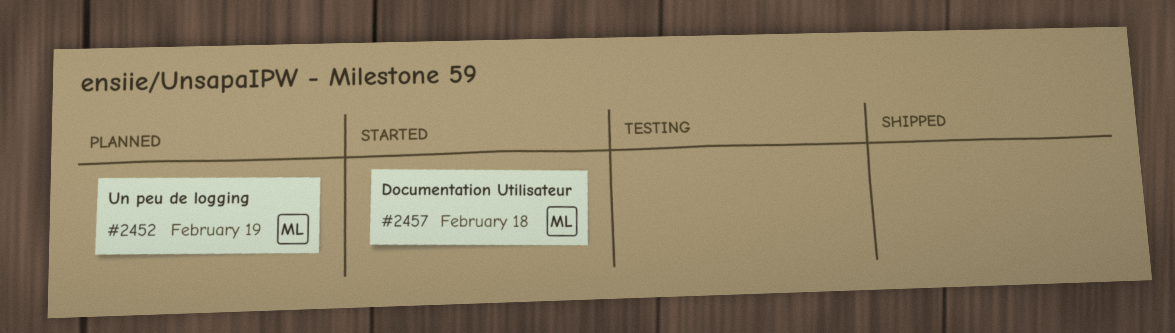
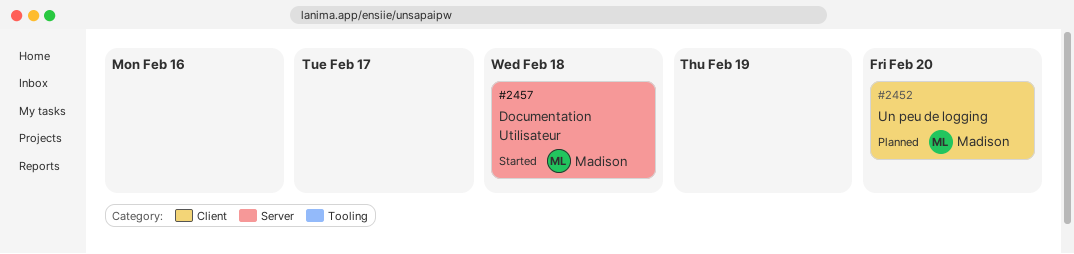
#2452, due: Feb 19 -> Feb 20

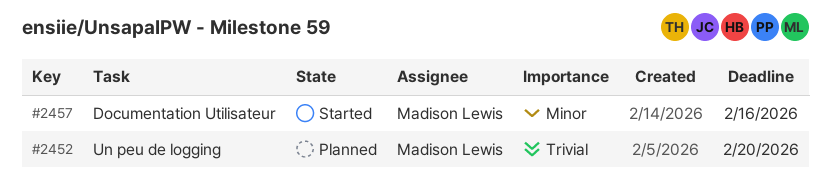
#2457, due: Feb 18 -> Feb 16

